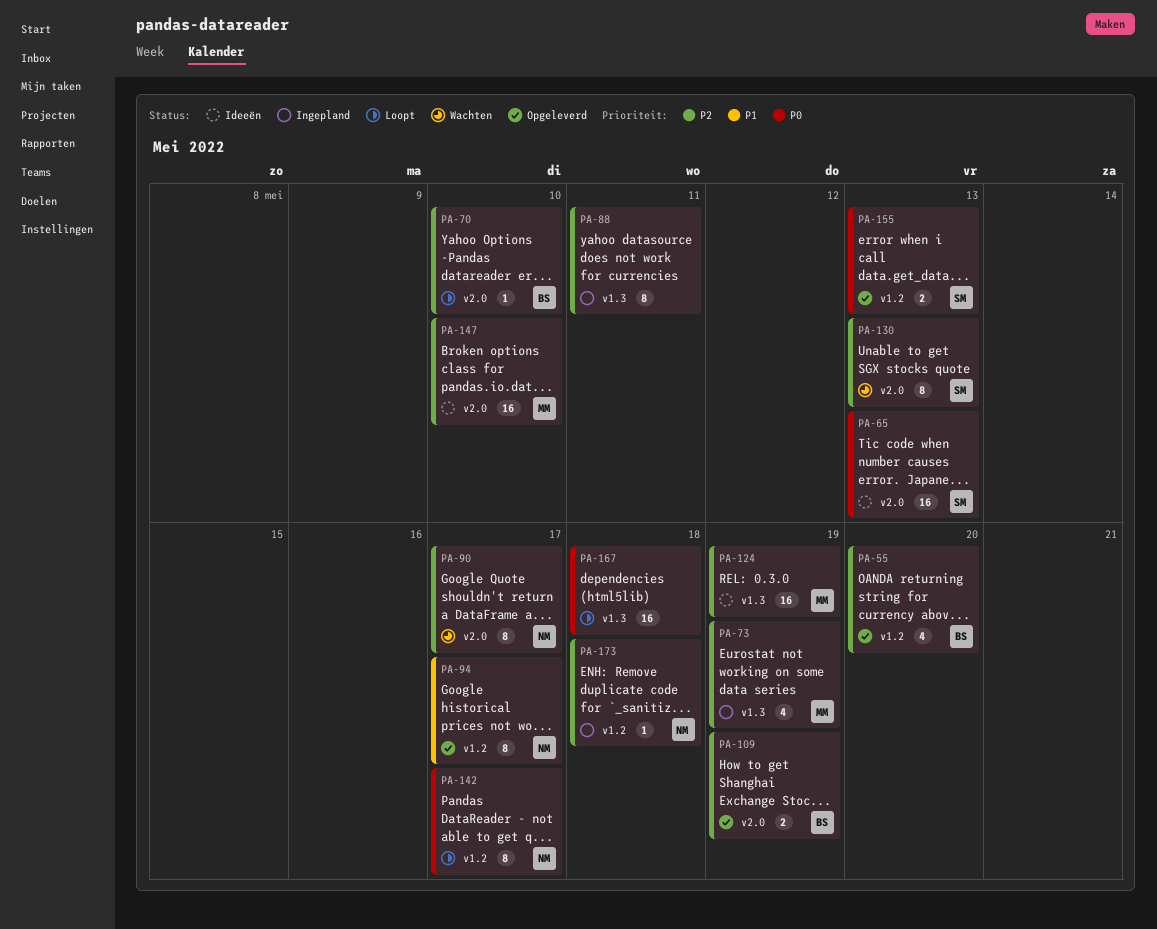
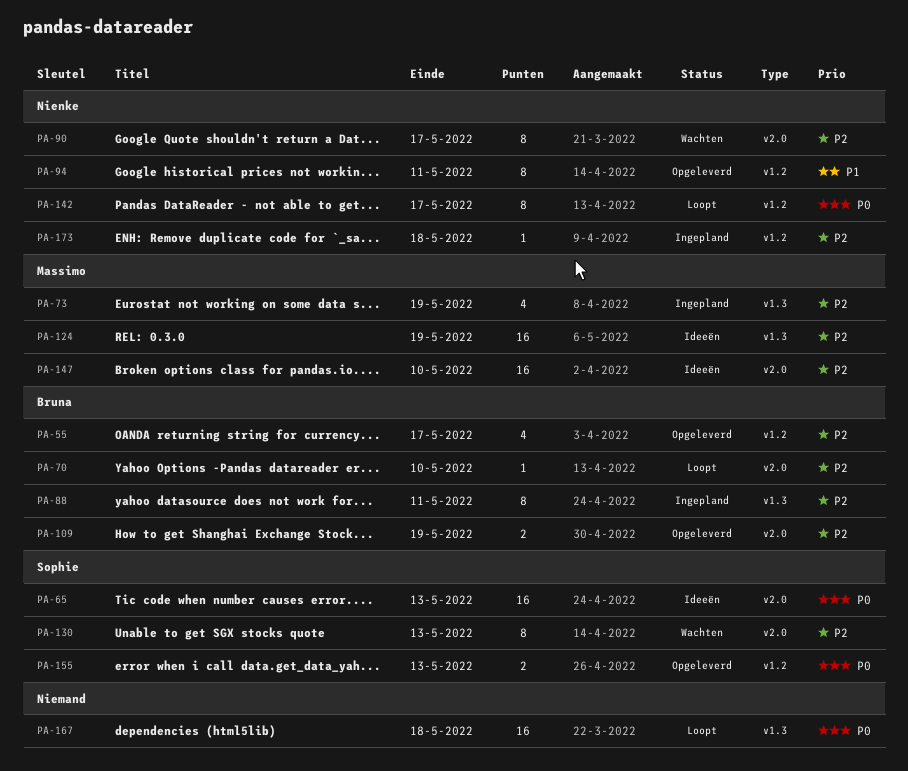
PA-55, due: May 20 -> May 17
PA-88, owner: none -> Bruna
PA-94, due: May 17 -> May 11

